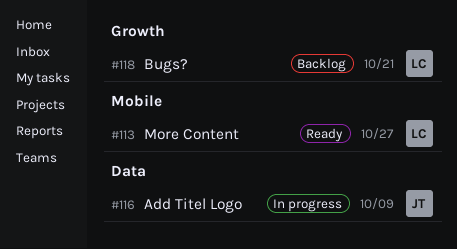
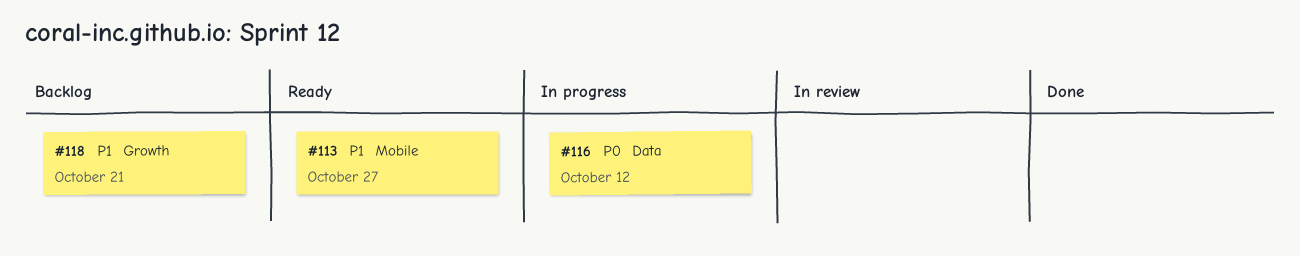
#116, due: Oct 9 -> Oct 12

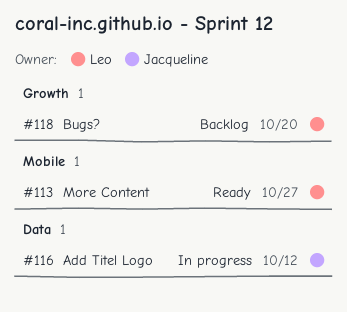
#118, due: Oct 21 -> Oct 20

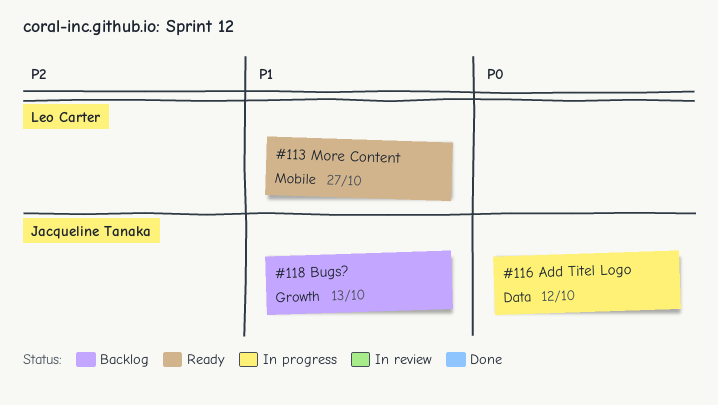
#118, owner: Leo Carter -> Jacqueline Tanaka
#118, due: Oct 20 -> Oct 13

